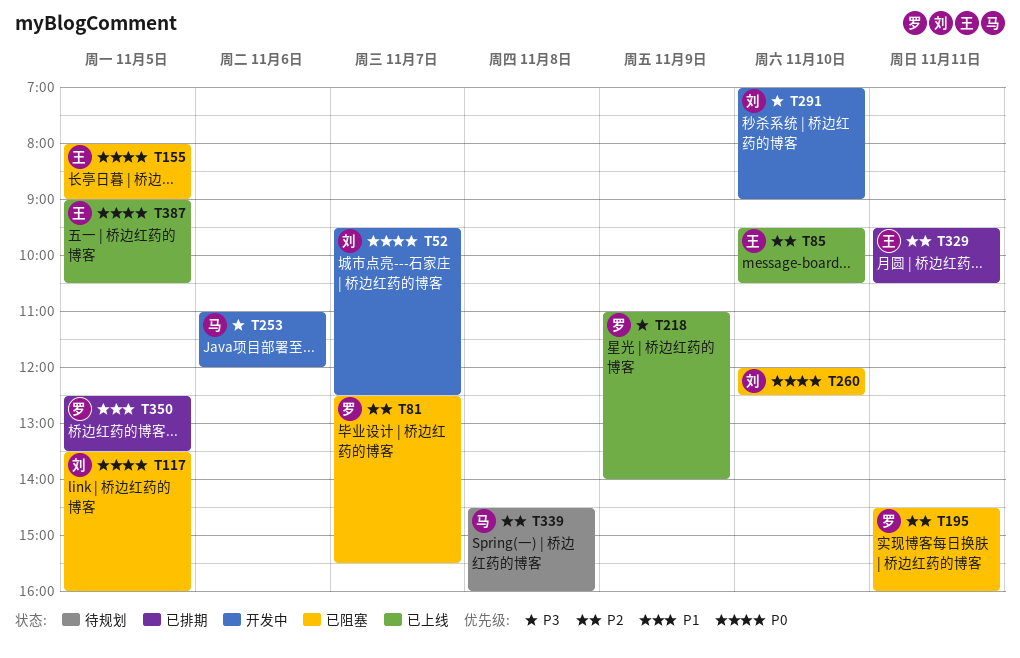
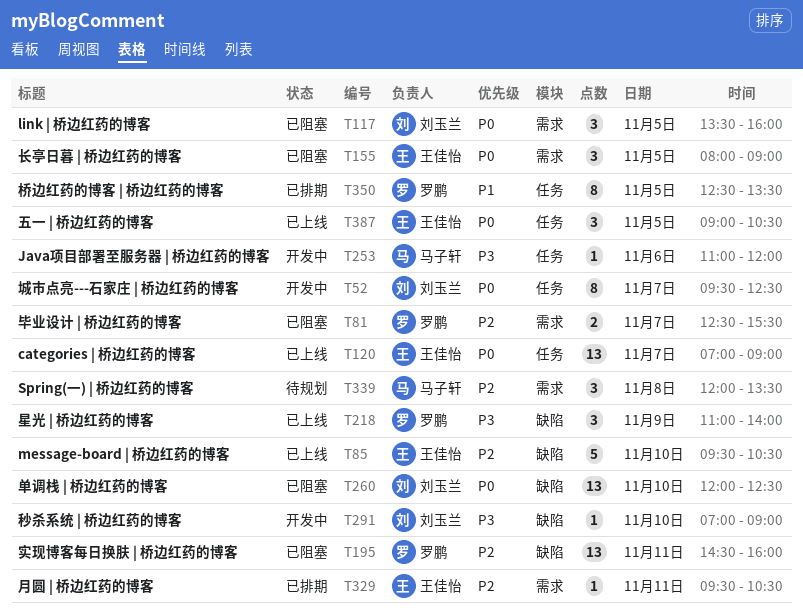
T120: none -> present
T339, begins: 14:30 -> 12:00
T339, ends: 16:00 -> 13:30

